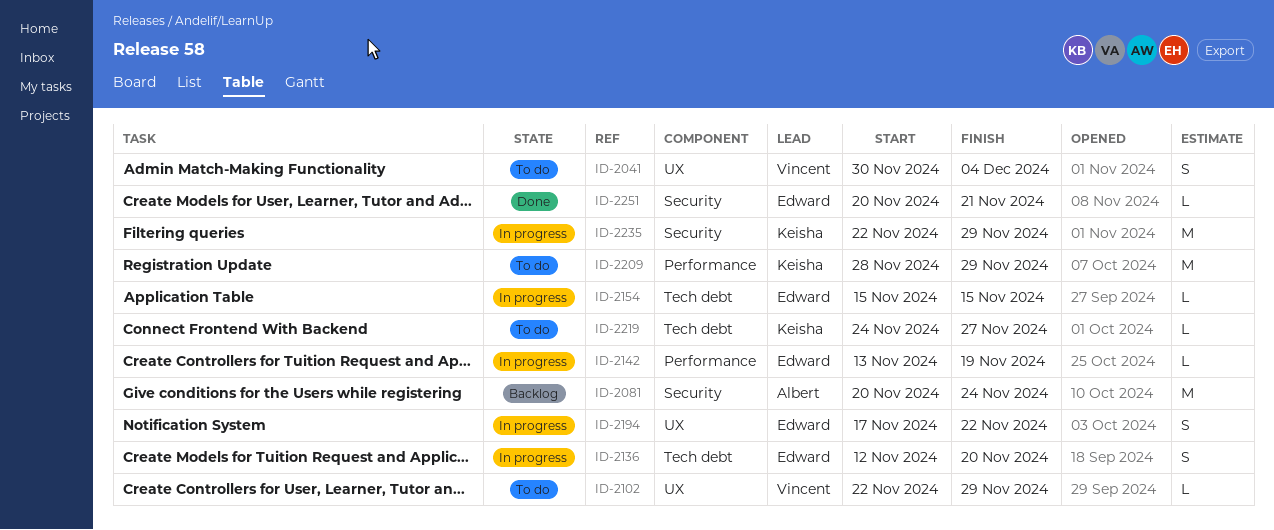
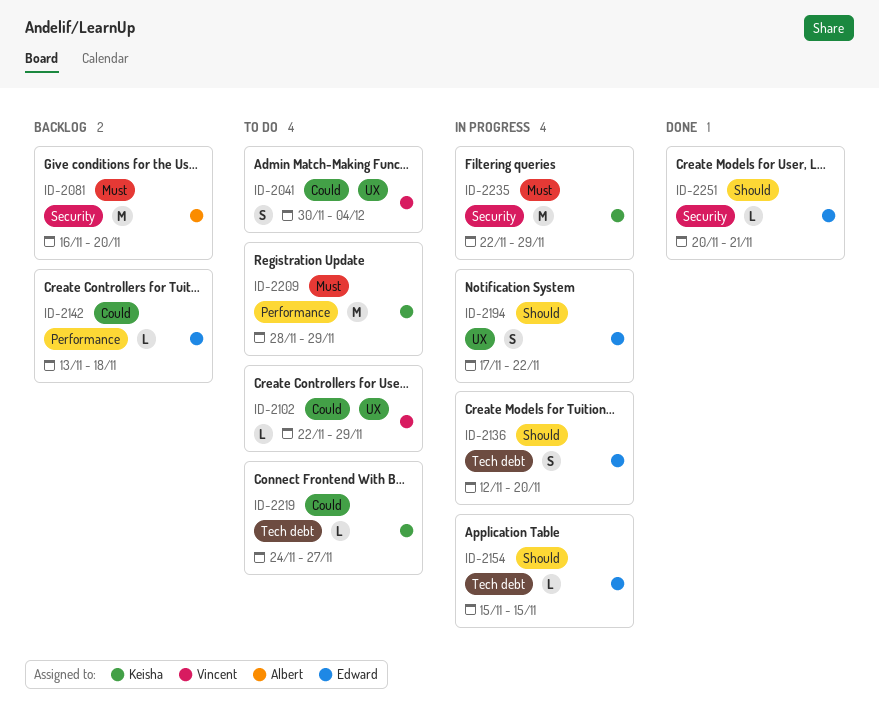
ID-2081, start: Nov 20 -> Nov 16
ID-2081, due: Nov 24 -> Nov 20
ID-2142, status: In progress -> Backlog
ID-2142, due: Nov 19 -> Nov 18

